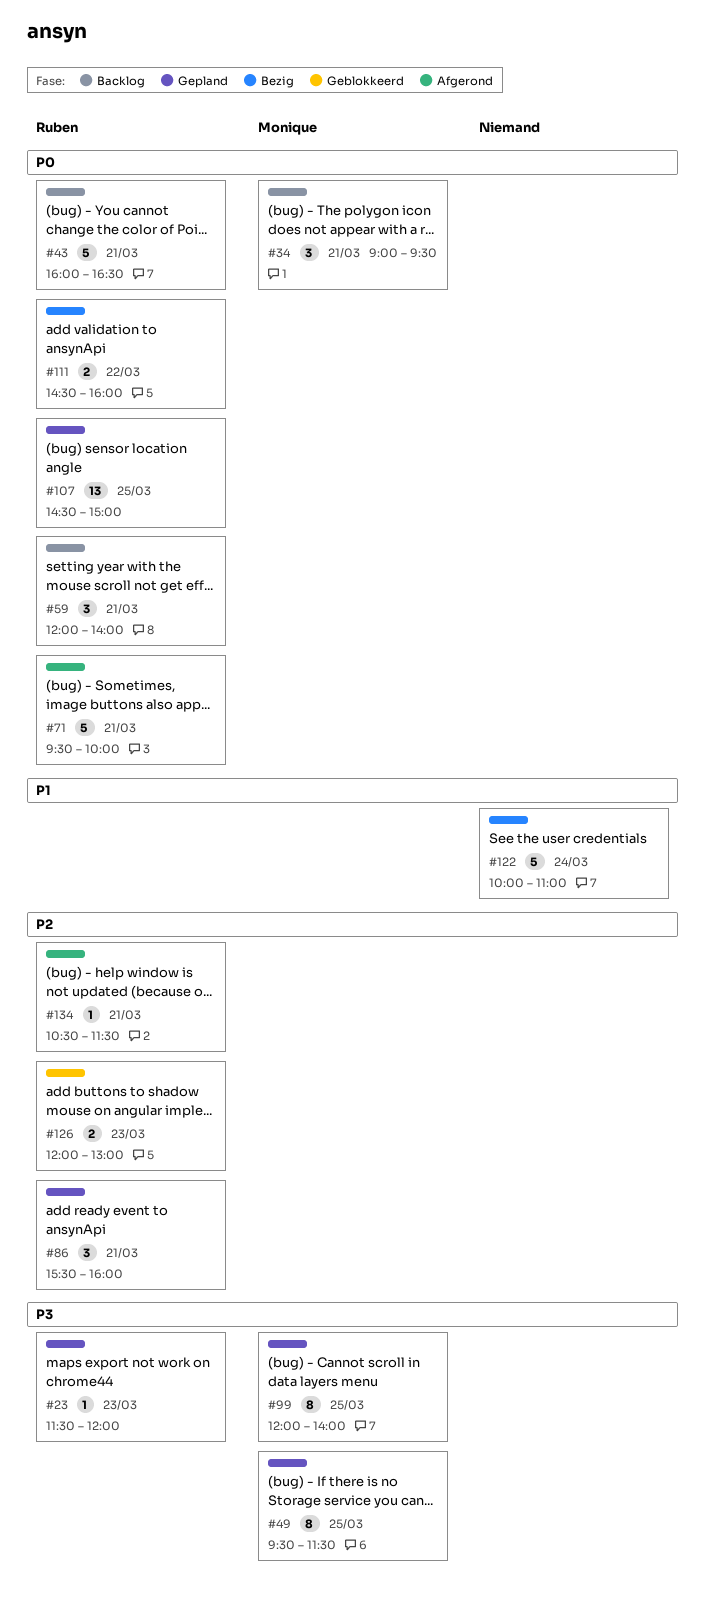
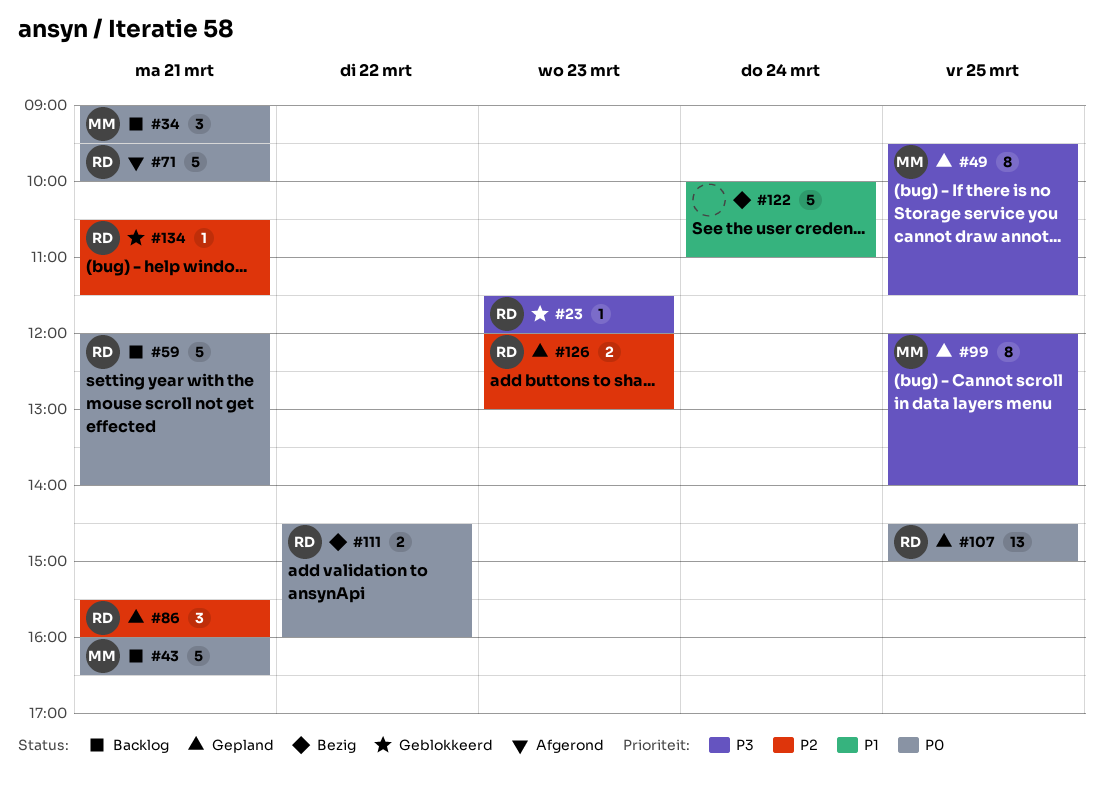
#23, status: Gepland -> Geblokkeerd
#43, owner: Ruben -> Monique
#59, estimate: 3 -> 5
#126, status: Geblokkeerd -> Gepland
#134, status: Afgerond -> Geblokkeerd

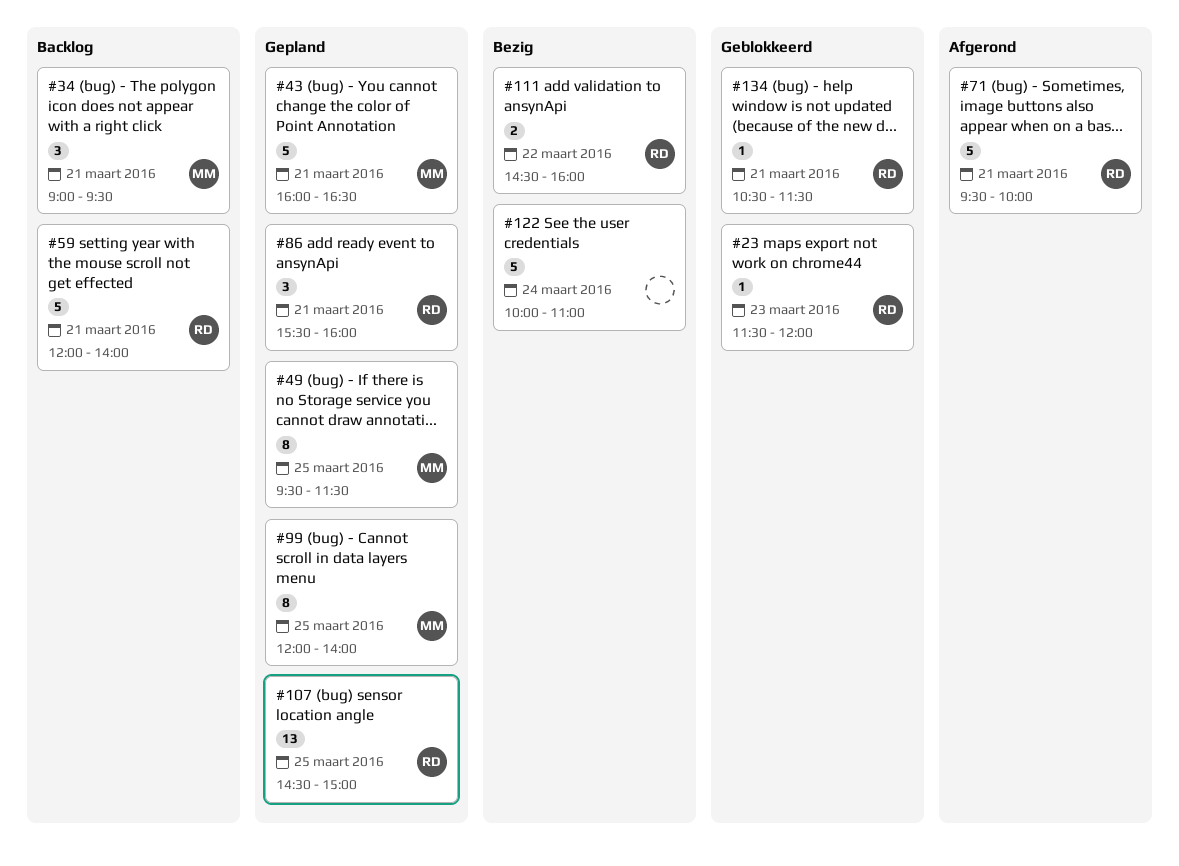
#43, status: Backlog -> Gepland
#126: present -> none

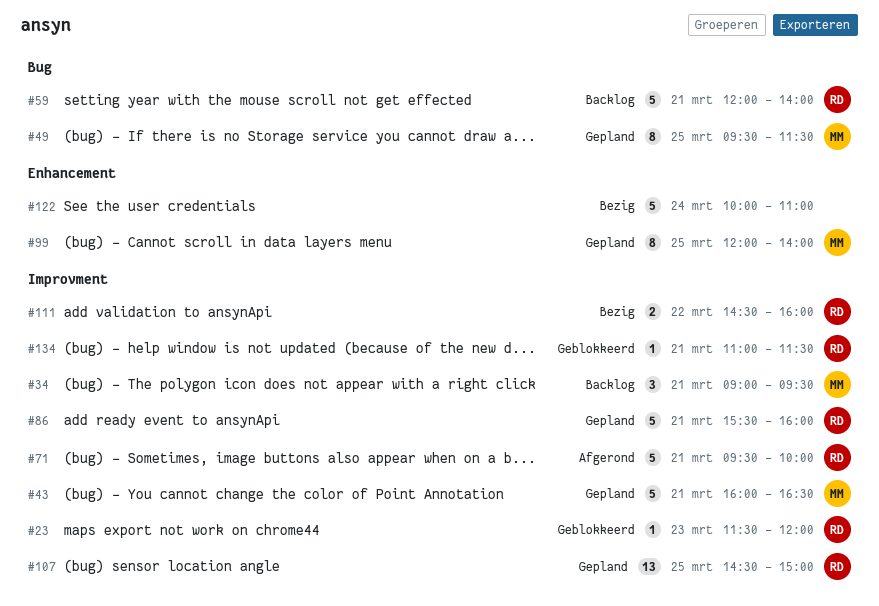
#86, estimate: 3 -> 5
#134, begins: 10:30 -> 11:00

